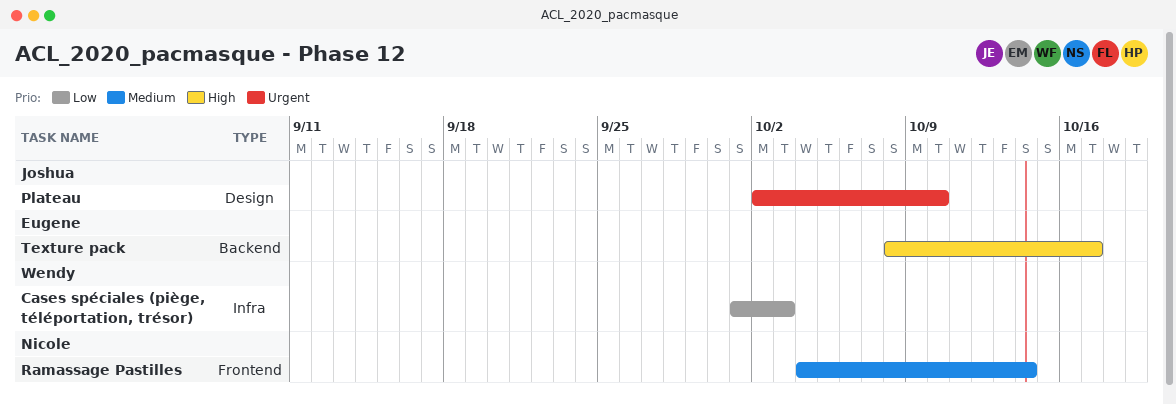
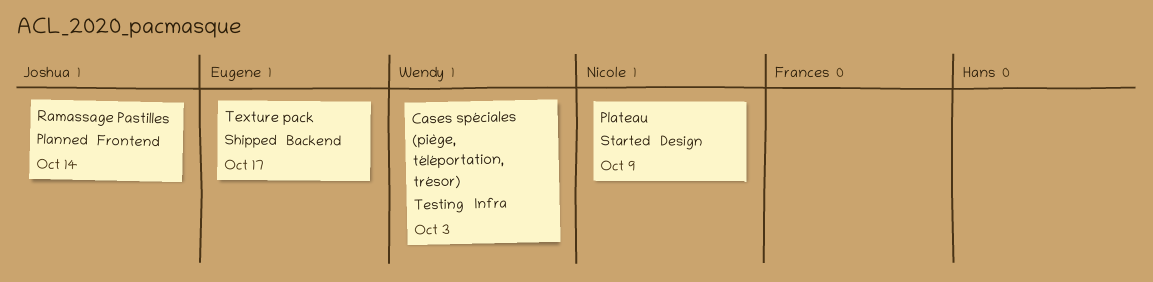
Plateau, owner: Joshua -> Nicole
Plateau, due: Oct 10 -> Oct 9
Ramassage Pastilles, owner: Nicole -> Joshua

